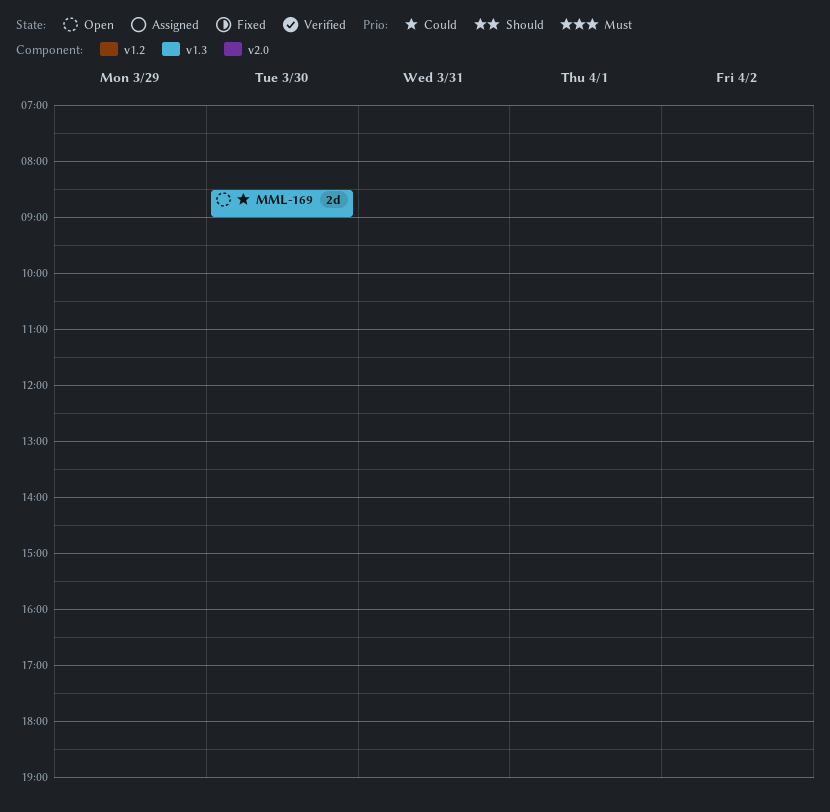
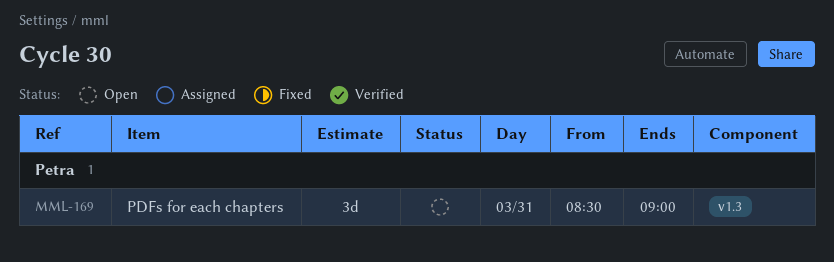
MML-169, estimate: 2d -> 3d
MML-169, day: Mar 30 -> Mar 31

